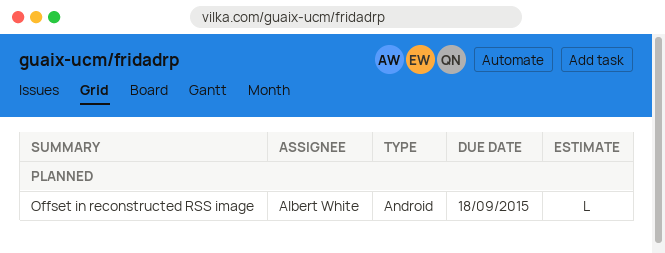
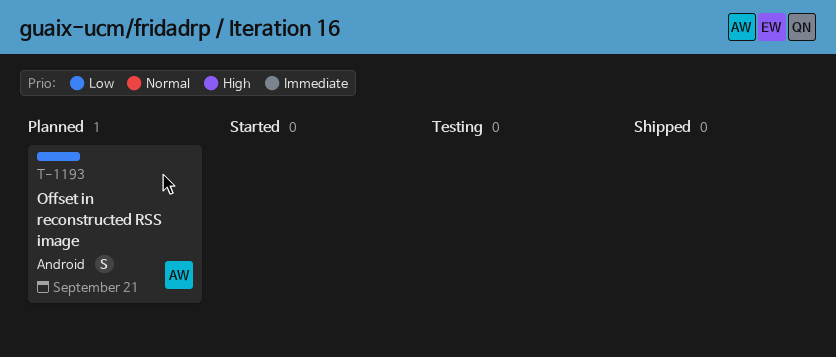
Offset in reconstructed RSS image, estimate: L -> S
Offset in reconstructed RSS image, due: Sep 18 -> Sep 21

